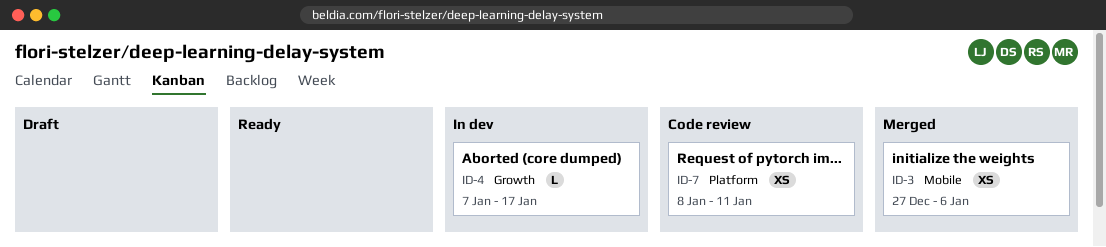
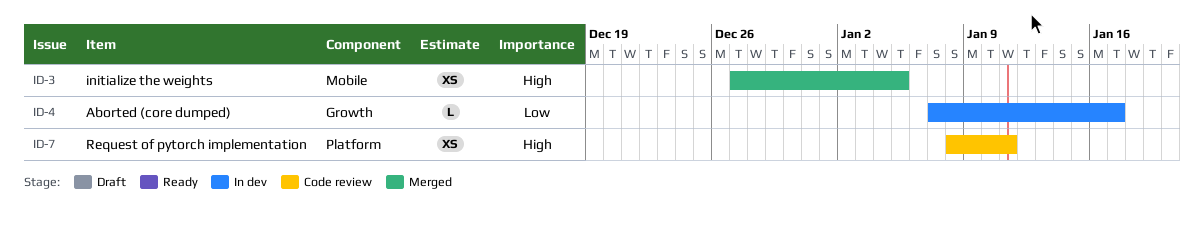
ID-3, due: Jan 6 -> Jan 5

